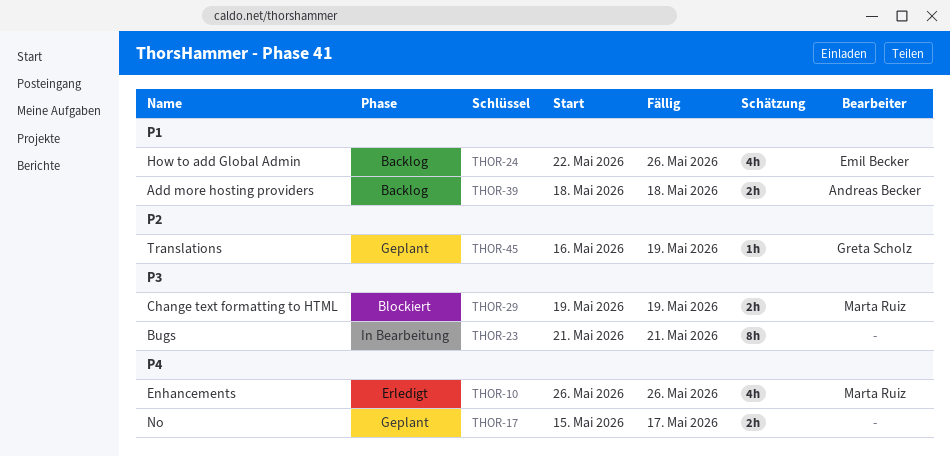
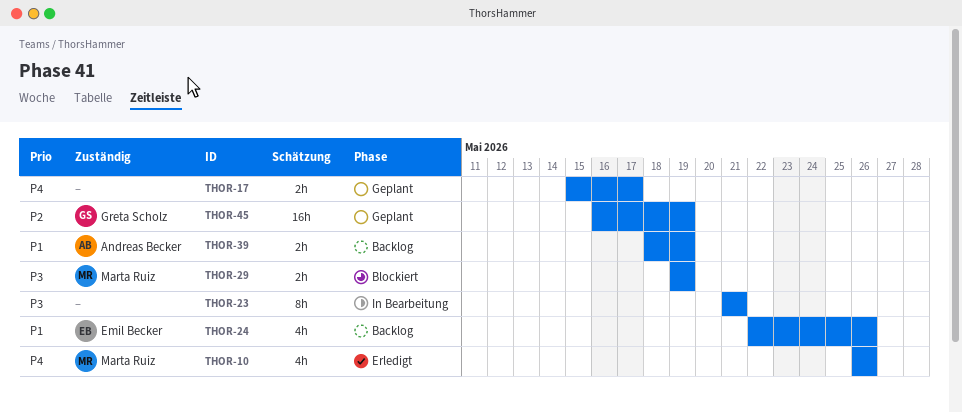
THOR-39, due: May 18 -> May 19
THOR-45, estimate: 1h -> 16h

